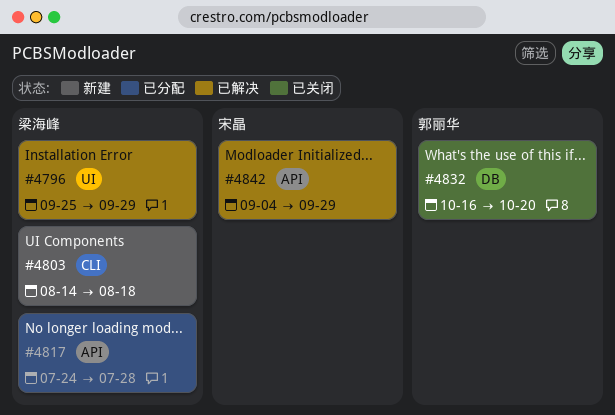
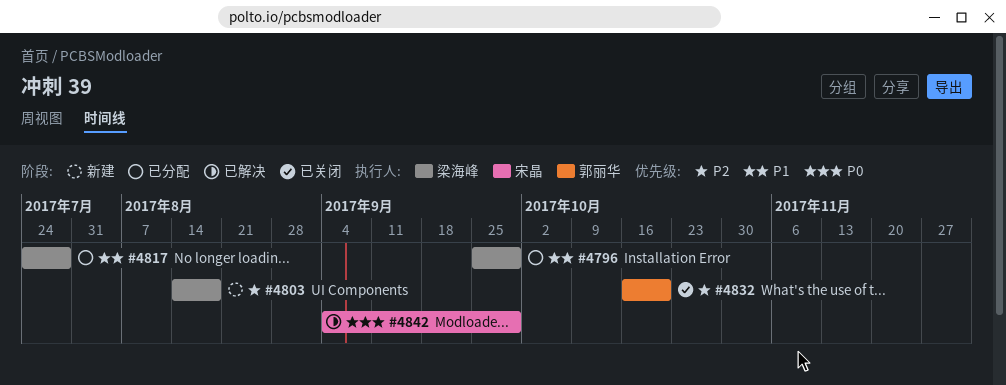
#4796, status: 已解决 -> 已分配

